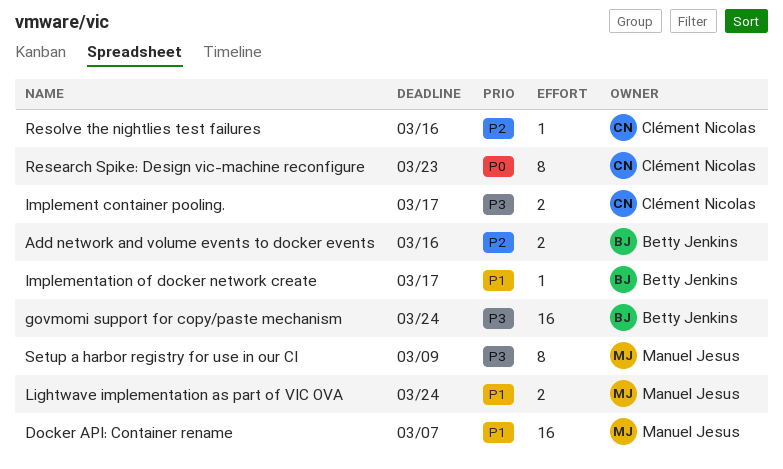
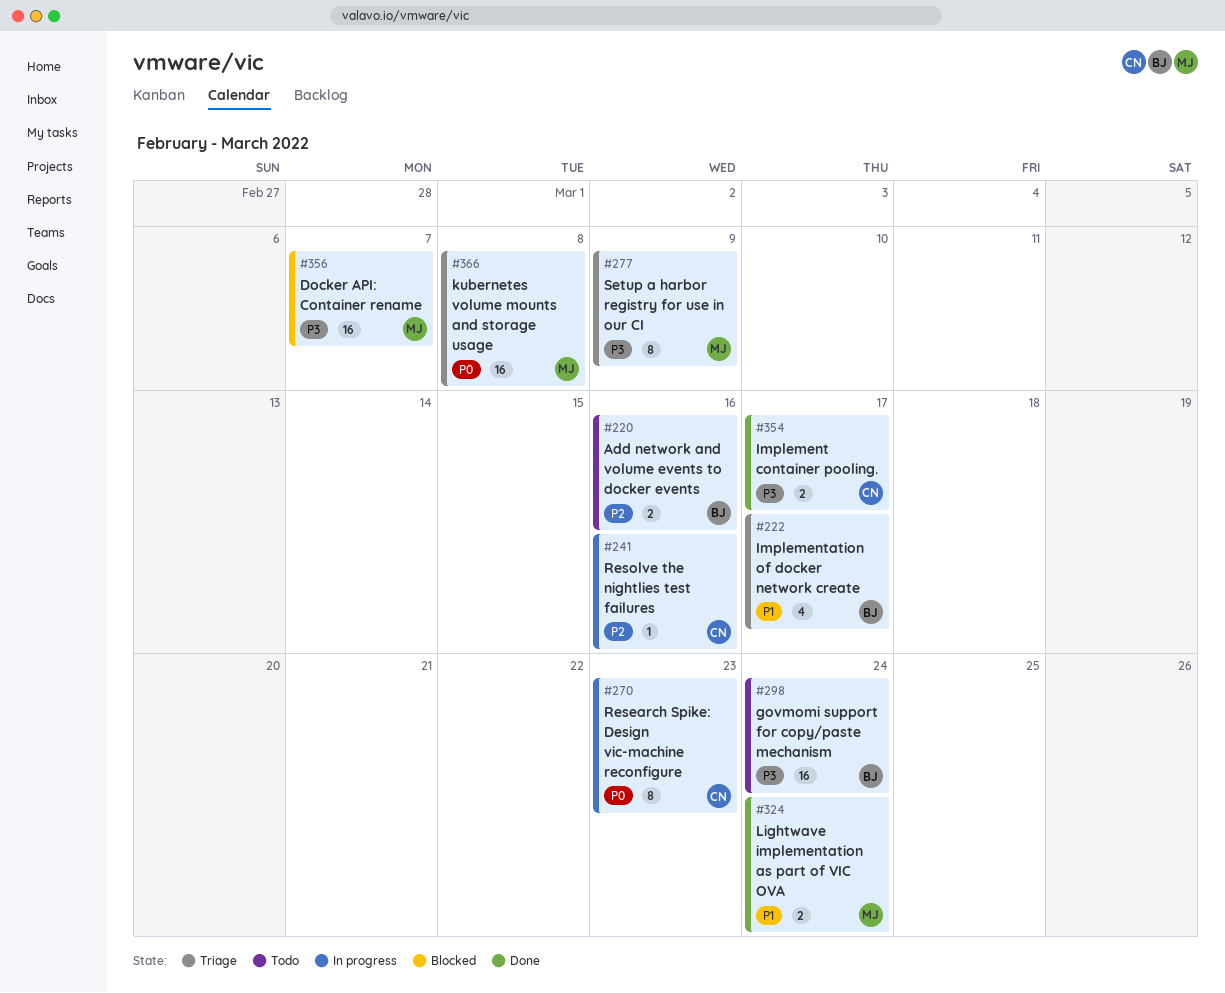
Docker API: Container rename, priority: P1 -> P3
Implementation of docker network create, estimate: 1 -> 4
kubernetes volume mounts and storage usage: none -> present

